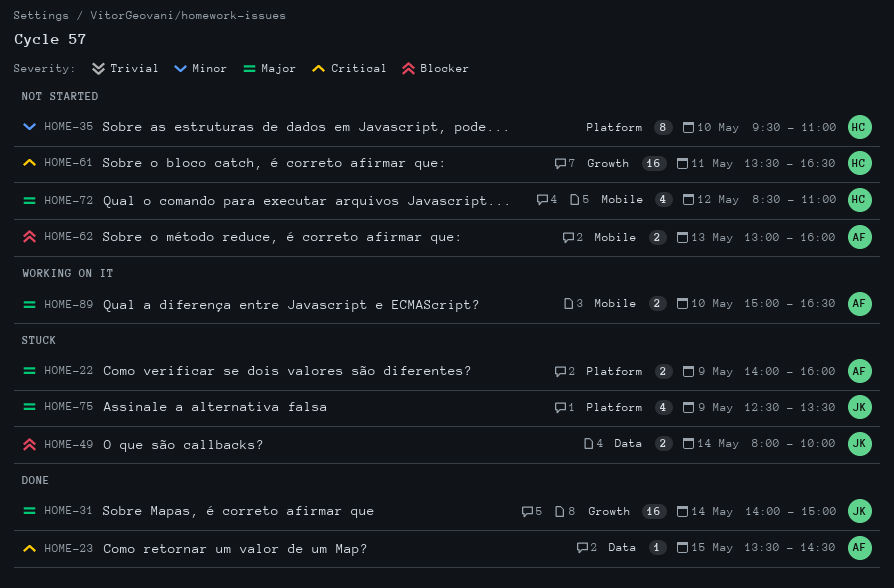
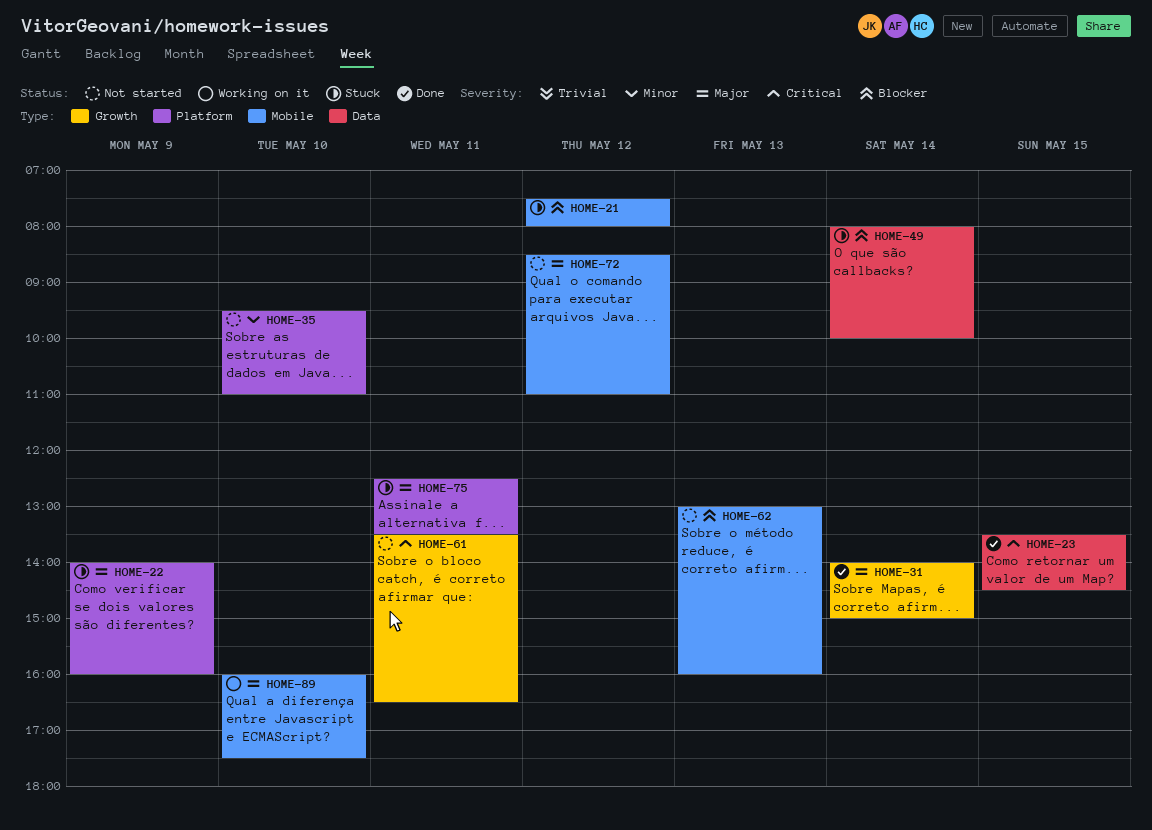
HOME-21: none -> present
HOME-75, day: May 9 -> May 11
HOME-89, begins: 15:00 -> 16:00
HOME-89, ends: 16:30 -> 17:30

